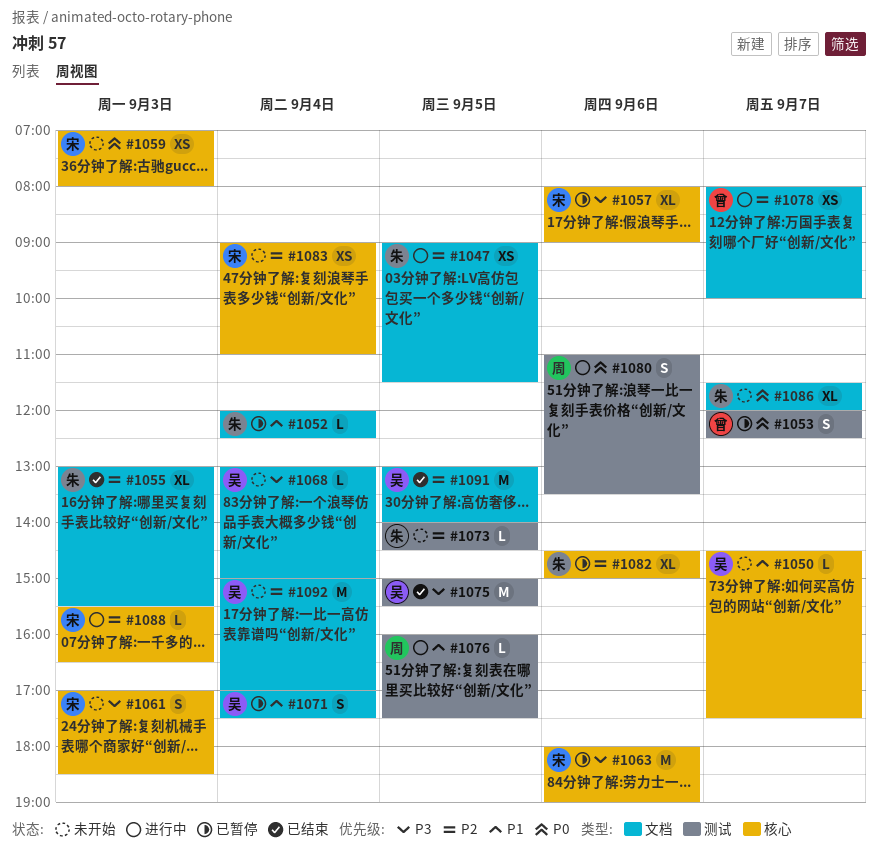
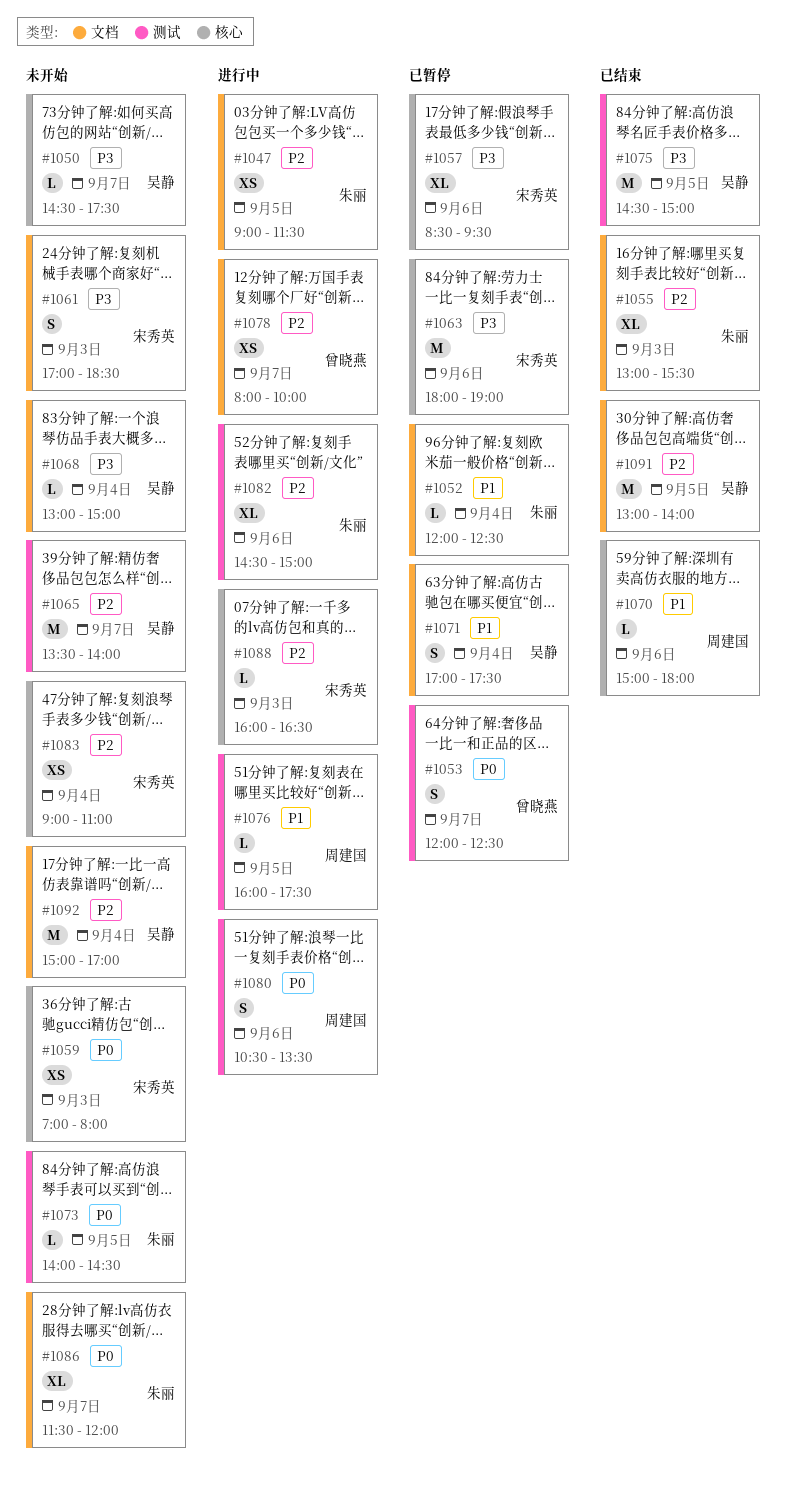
#1050, priority: P1 -> P3
#1057, begins: 08:00 -> 08:30
#1057, ends: 09:00 -> 09:30
#1061, label: 核心 -> 文档
#1065: none -> present
#1070: none -> present
#1073, priority: P2 -> P0
#1075, begins: 15:00 -> 14:30
#1075, ends: 15:30 -> 15:00
#1080, begins: 11:00 -> 10:30
#1082, status: 已暂停 -> 进行中
#1082, label: 核心 -> 测试
#1088, begins: 15:30 -> 16:00

